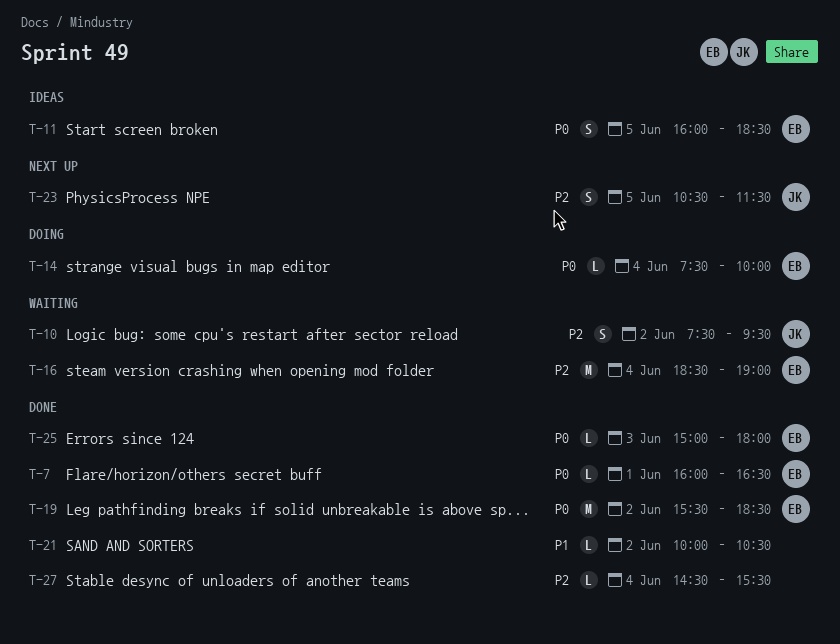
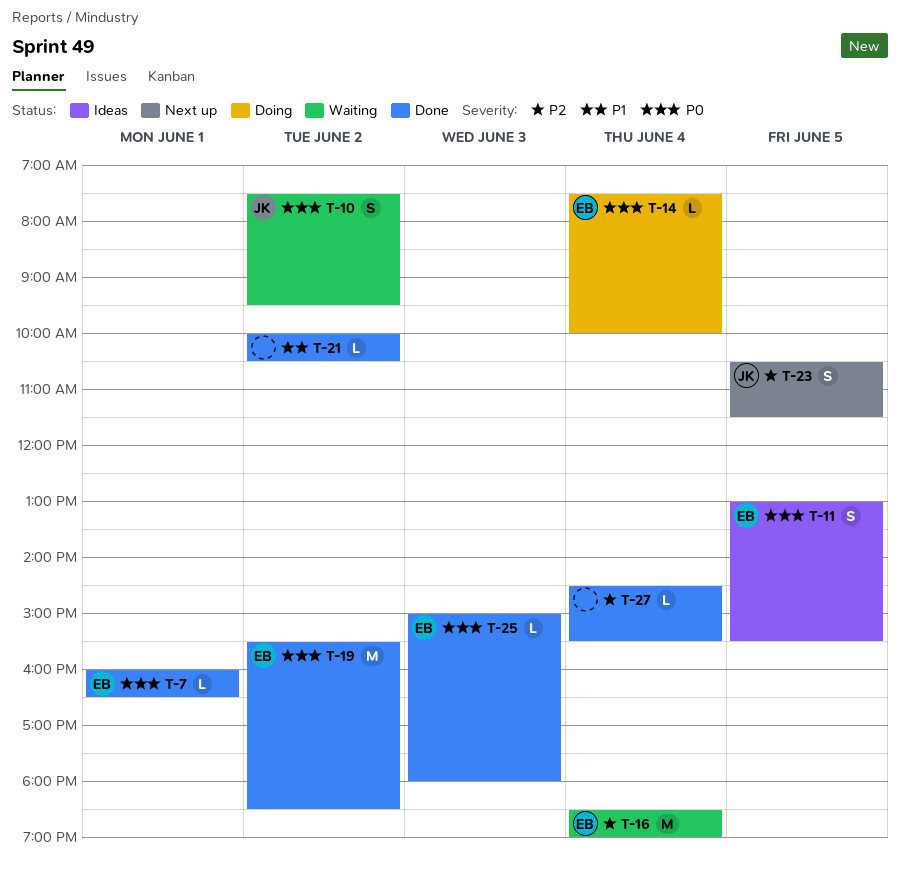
T-10, priority: P2 -> P0
T-11, begins: 16:00 -> 13:00
T-11, ends: 18:30 -> 15:30

